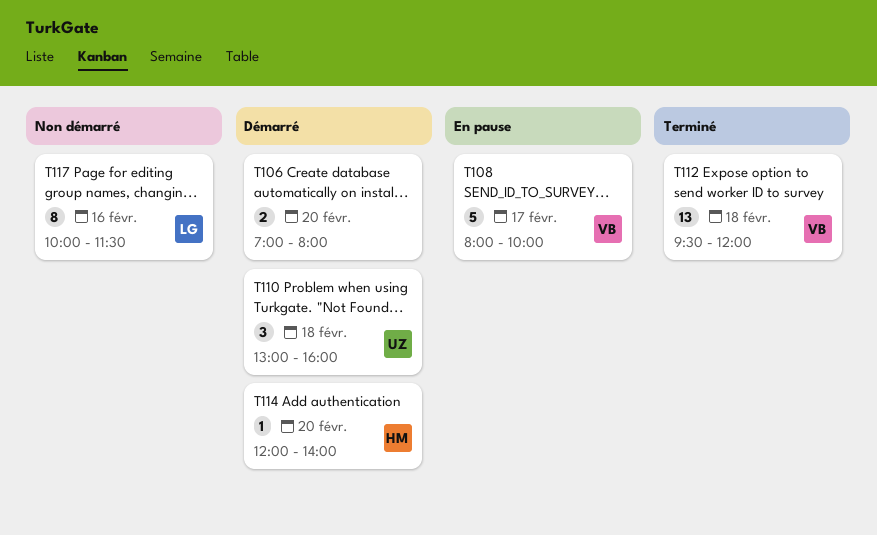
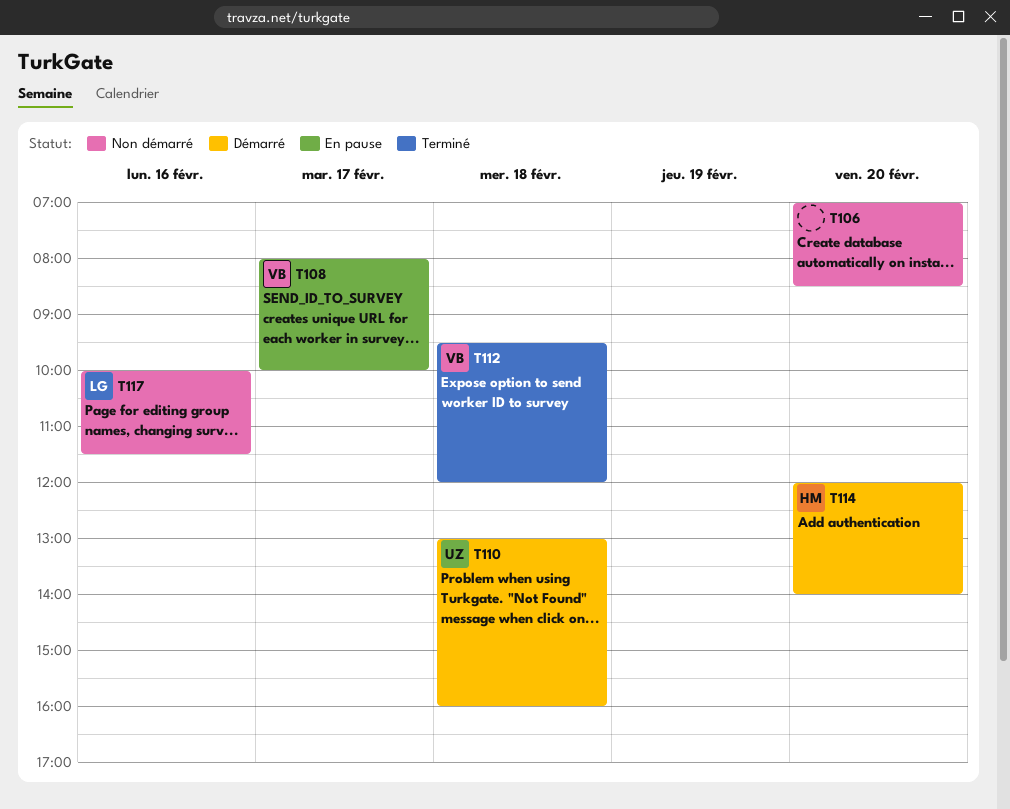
T106, status: Démarré -> Non démarré
T106, ends: 08:00 -> 08:30

